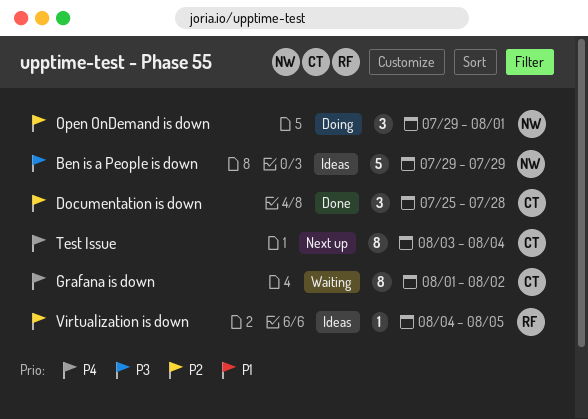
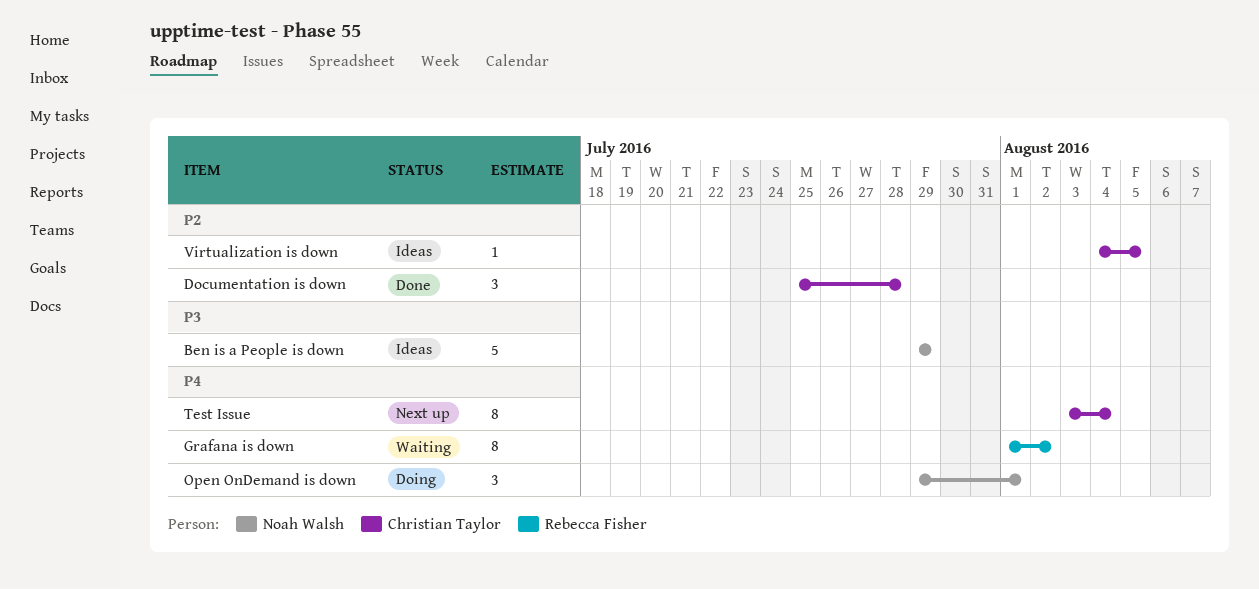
Grafana is down, owner: Christian Taylor -> Rebecca Fisher
Open OnDemand is down, priority: P2 -> P4
Virtualization is down, owner: Rebecca Fisher -> Christian Taylor

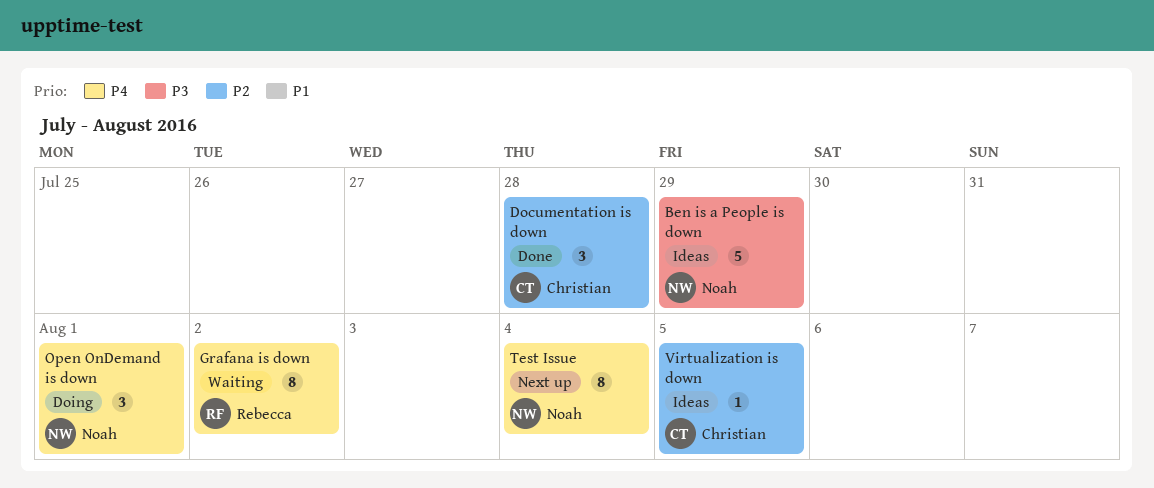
Test Issue, owner: Christian Taylor -> Noah Walsh

